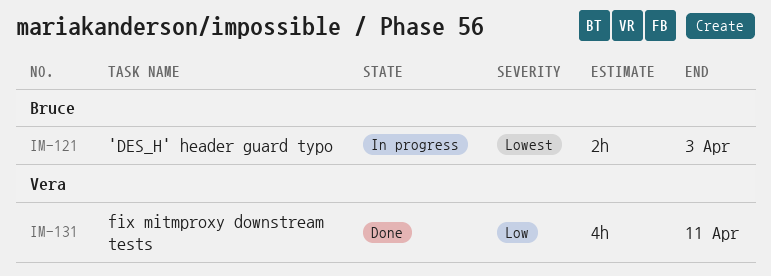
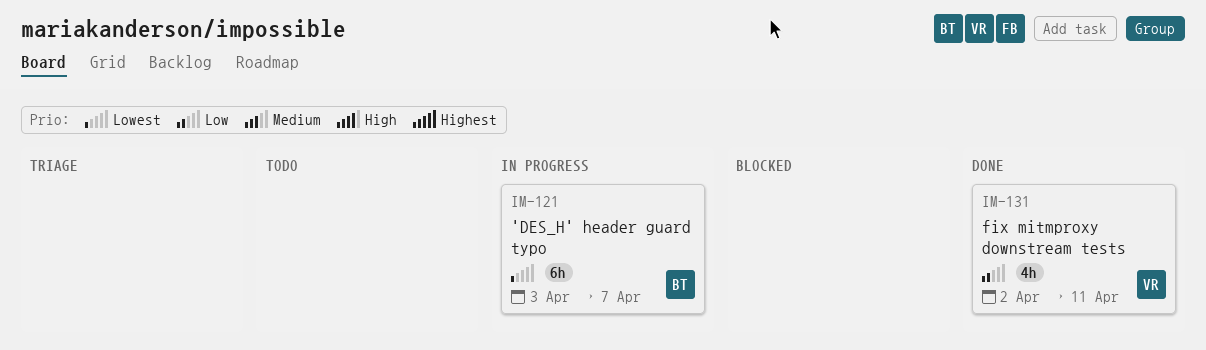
IM-121, estimate: 2h -> 6h
IM-121, due: Apr 3 -> Apr 7

